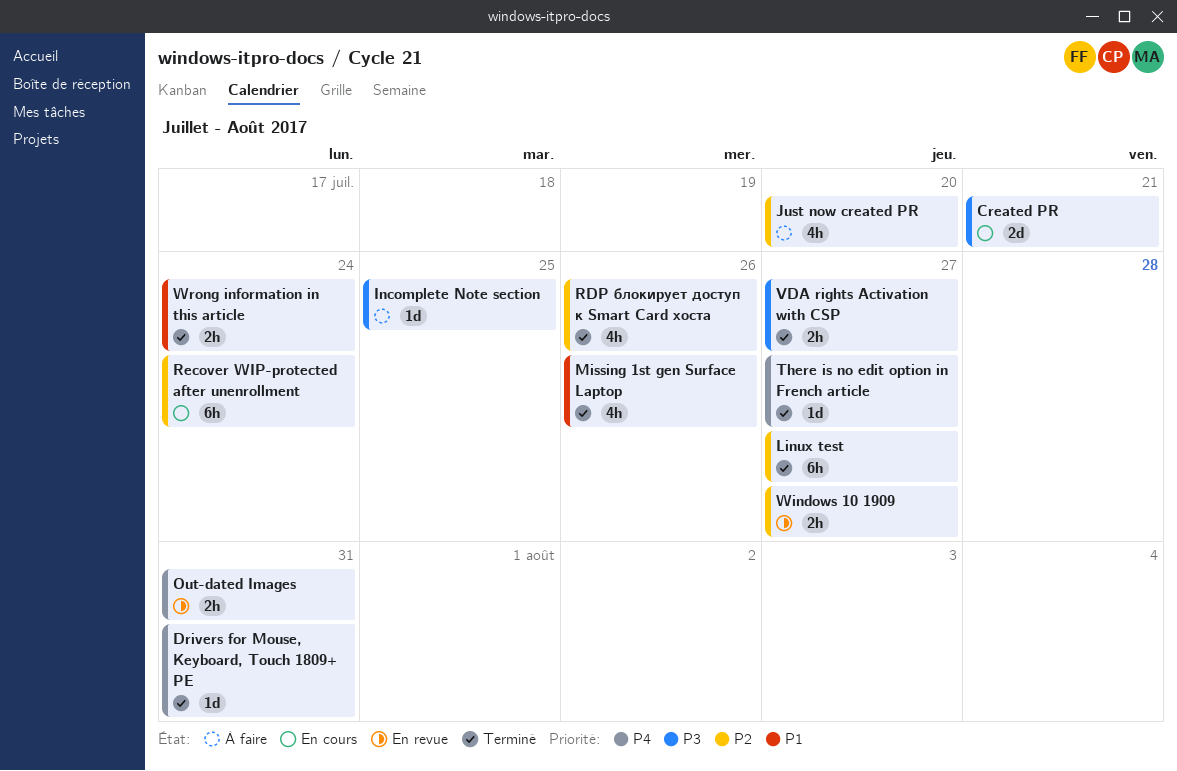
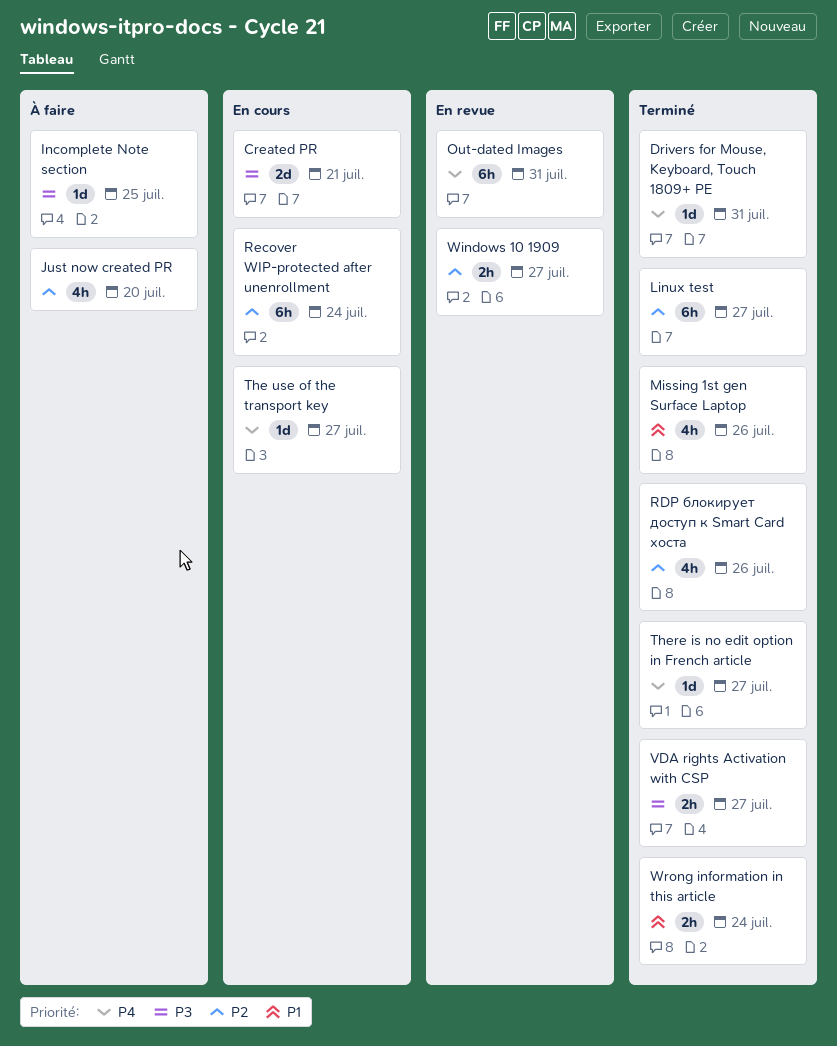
Out-dated Images, estimate: 2h -> 6h
The use of the transport key: none -> present

